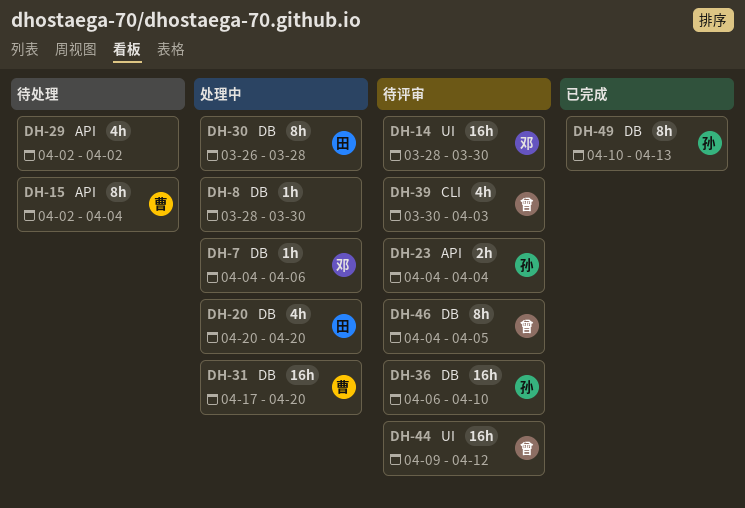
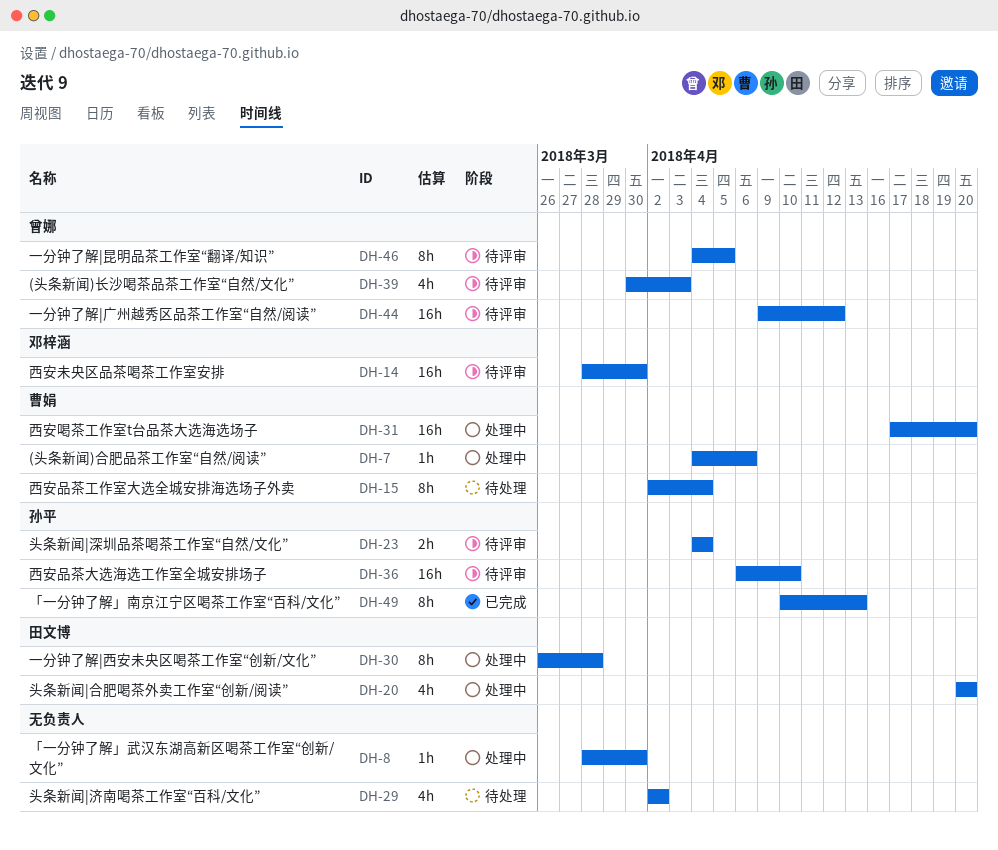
DH-7, owner: 邓梓涵 -> 曹娟

